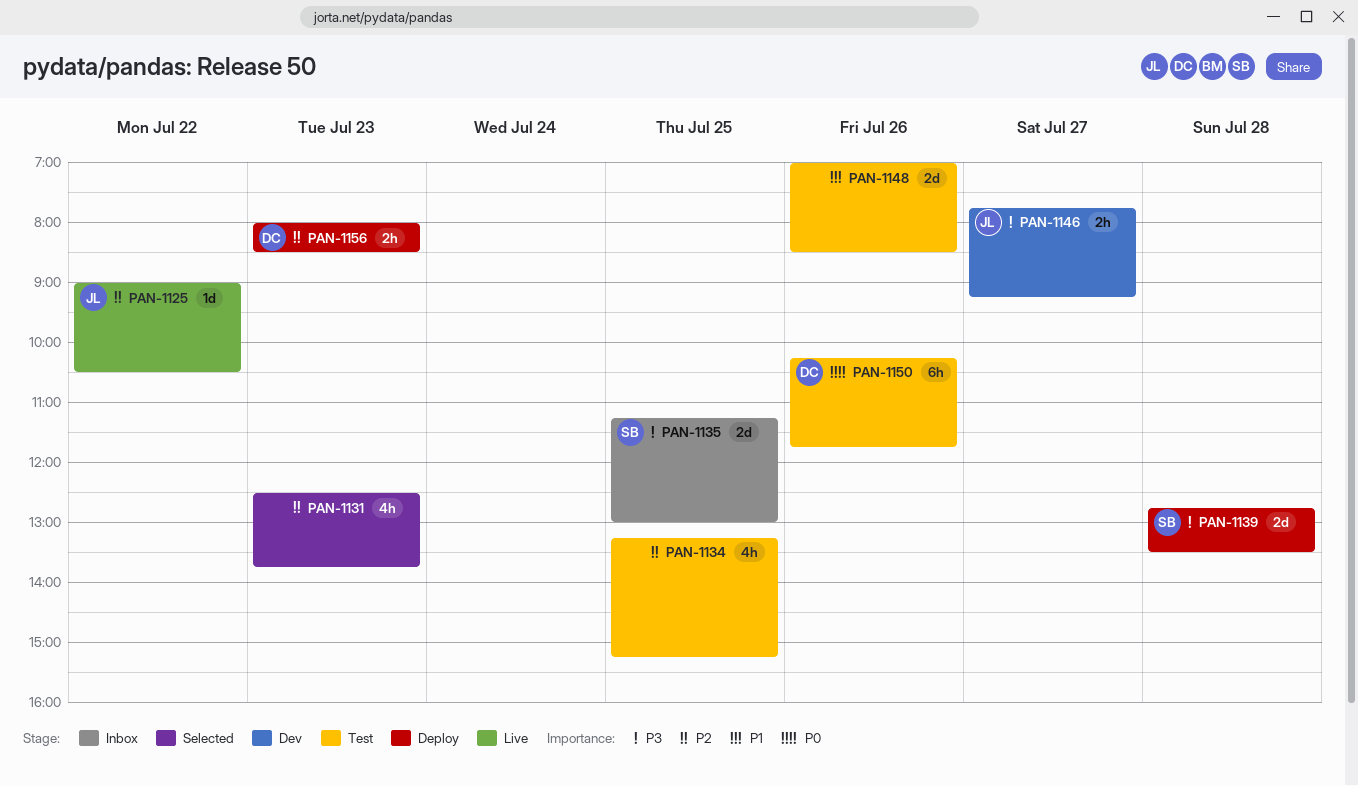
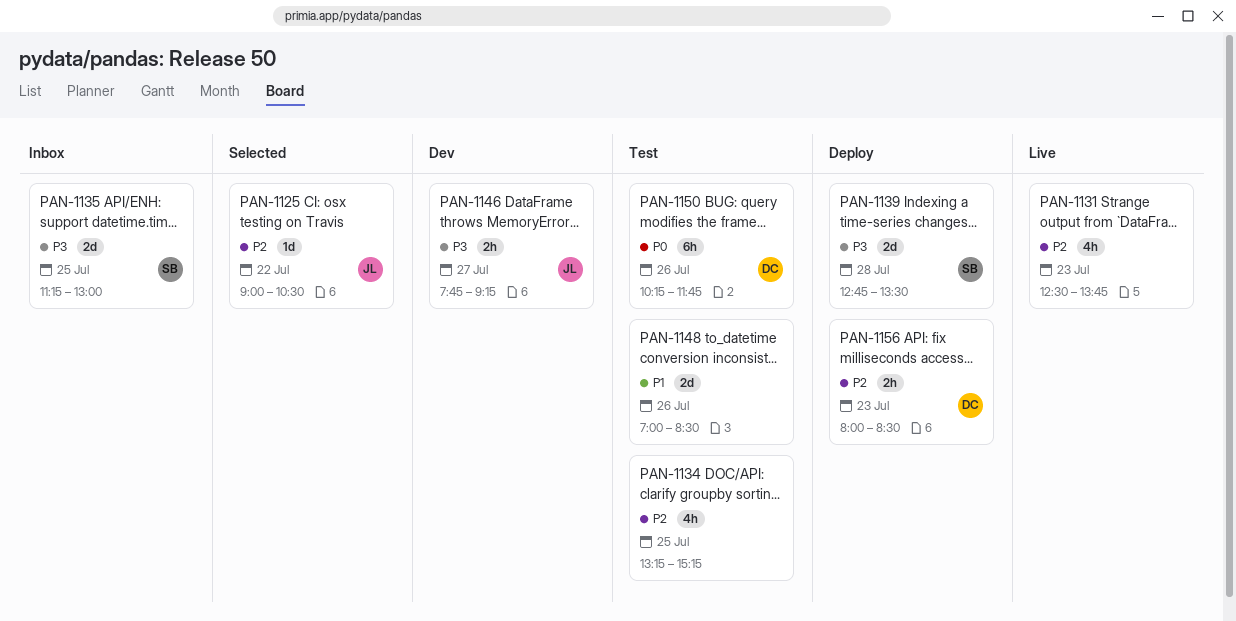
PAN-1125, status: Live -> Selected
PAN-1131, status: Selected -> Live

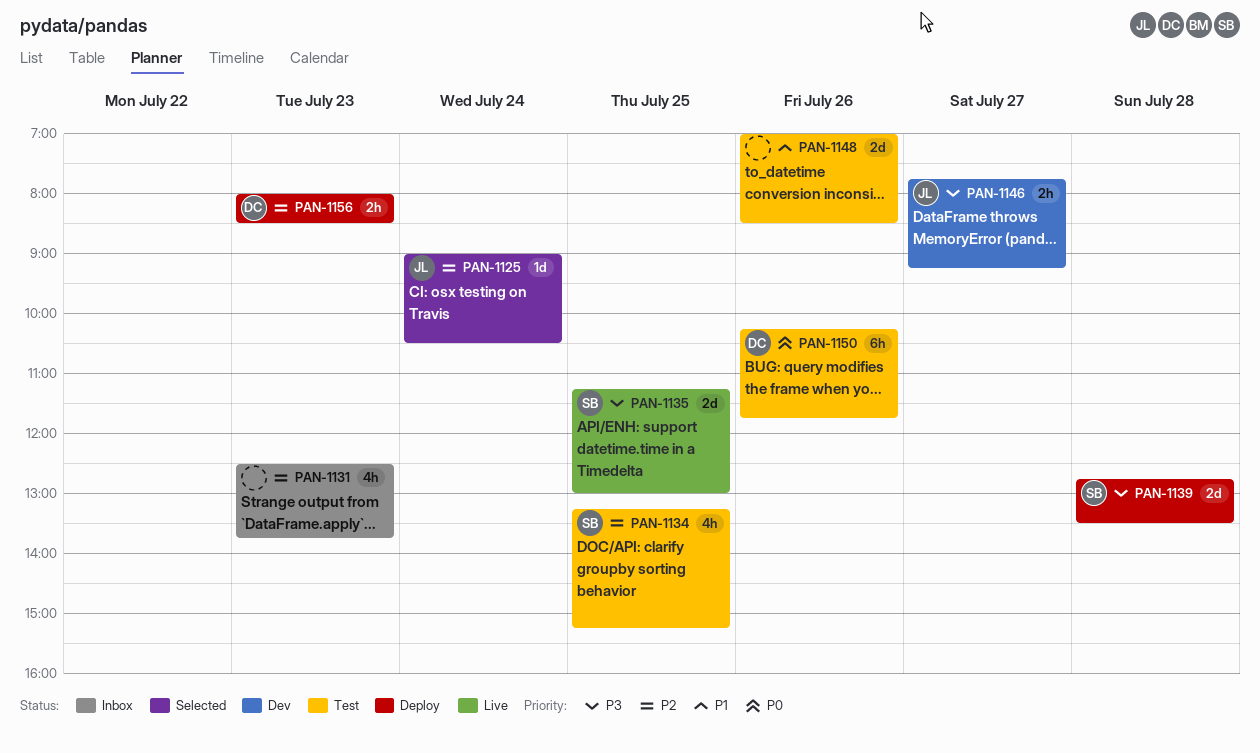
PAN-1125, day: Jul 22 -> Jul 24
PAN-1131, status: Live -> Inbox
PAN-1134, owner: none -> SB
PAN-1135, status: Inbox -> Live

